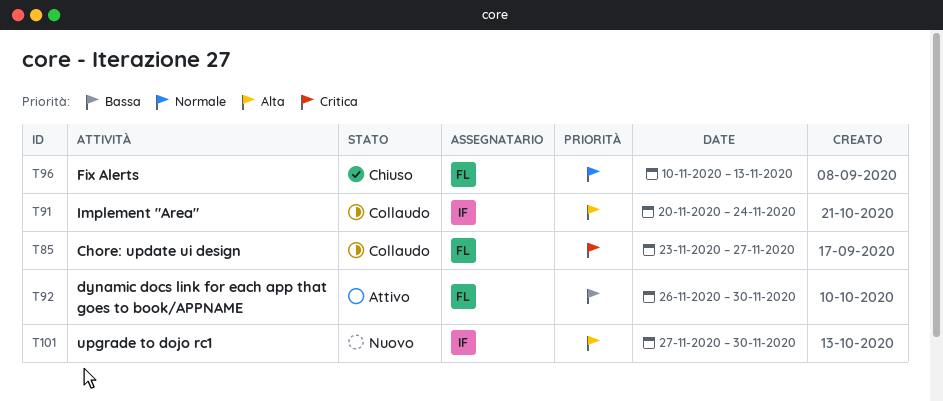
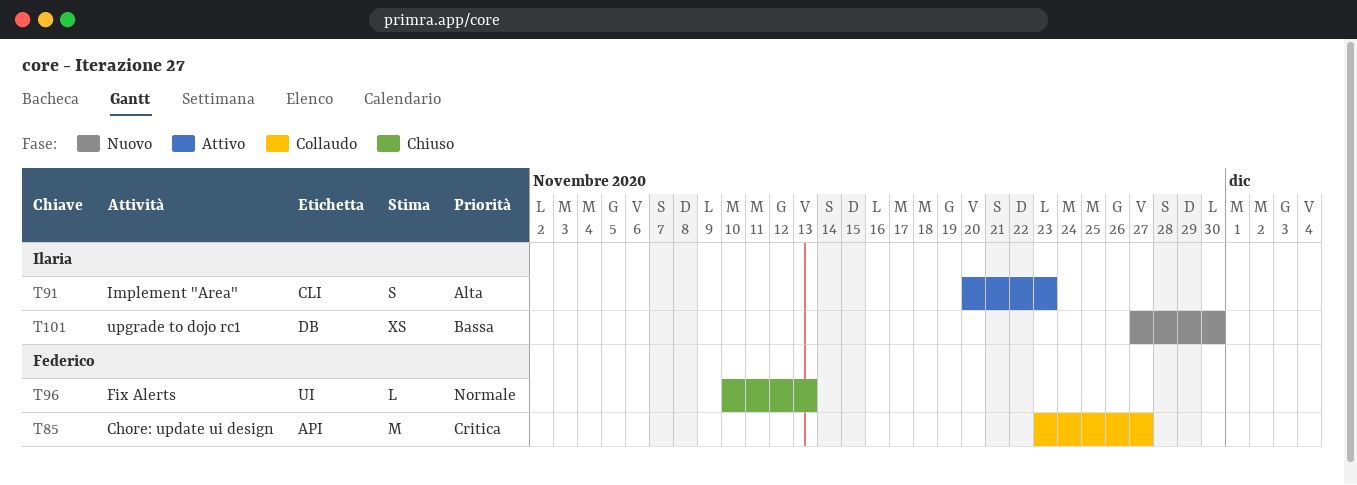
T91, status: Collaudo -> Attivo
T91, due: Nov 24 -> Nov 23
T92: present -> none
T101, priority: Alta -> Bassa

